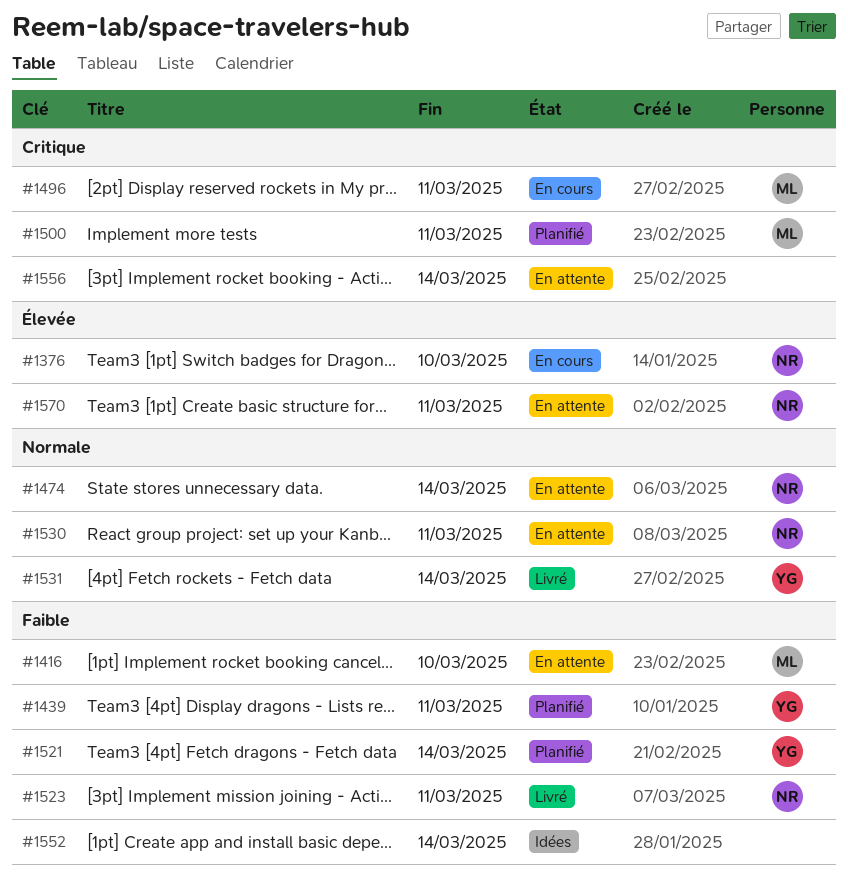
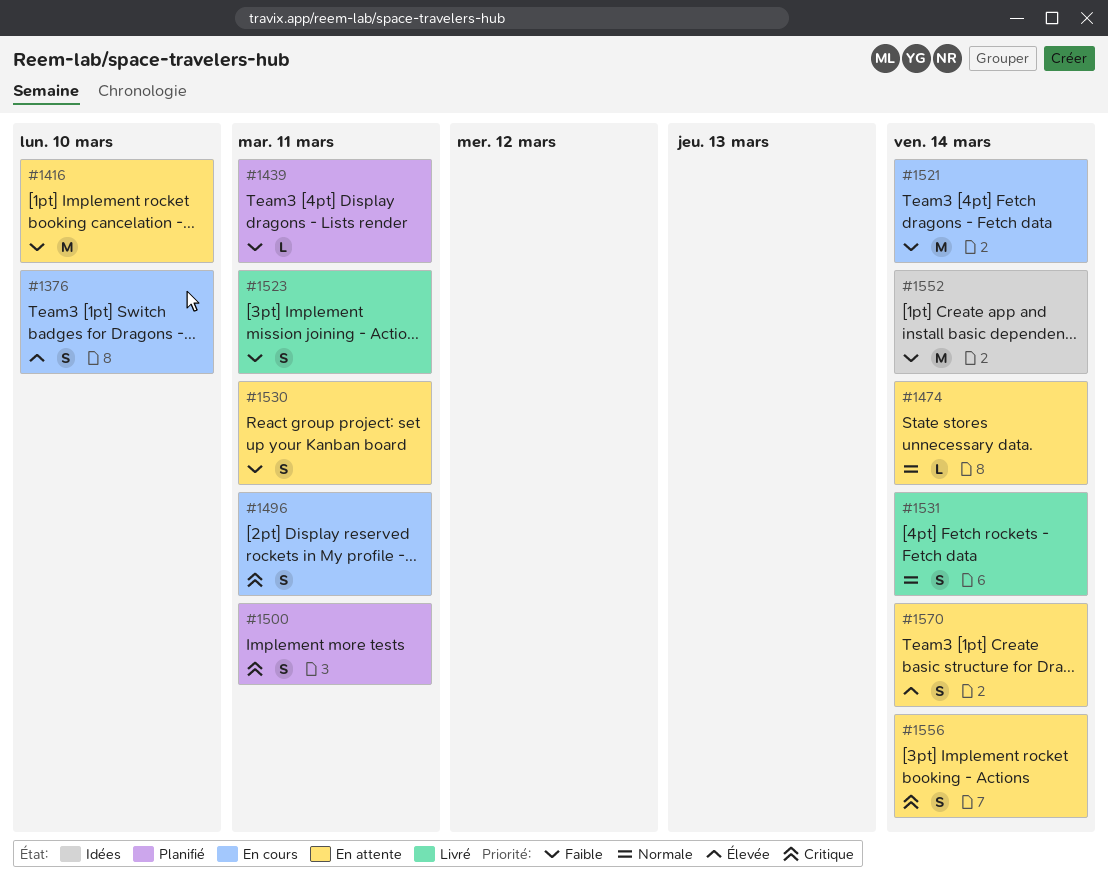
#1521, status: Planifié -> En cours
#1530, priority: Normale -> Faible
#1570, due: Mar 11 -> Mar 14

